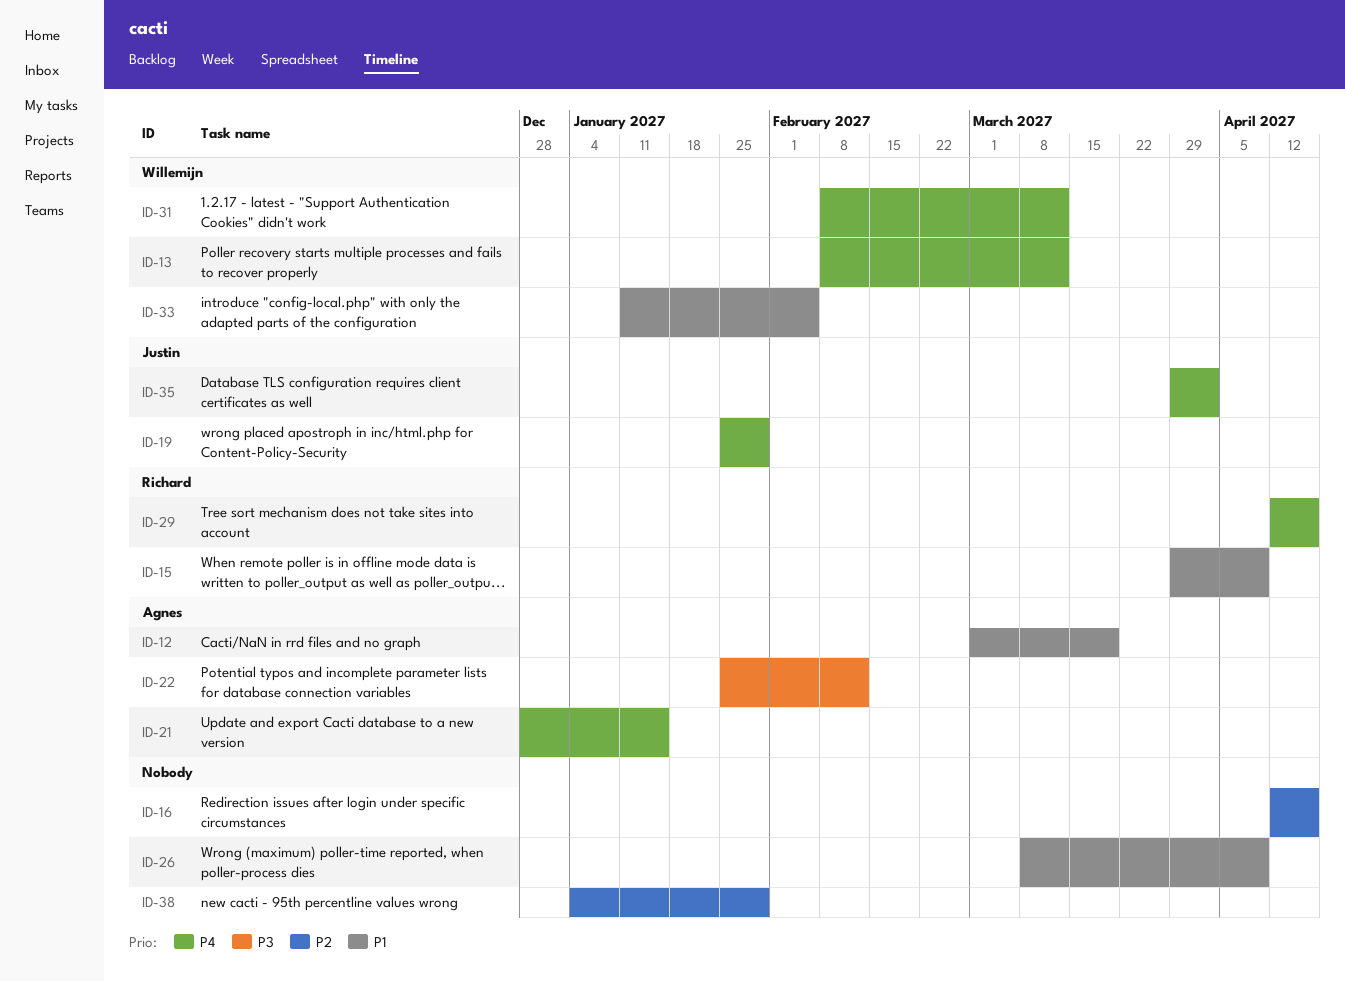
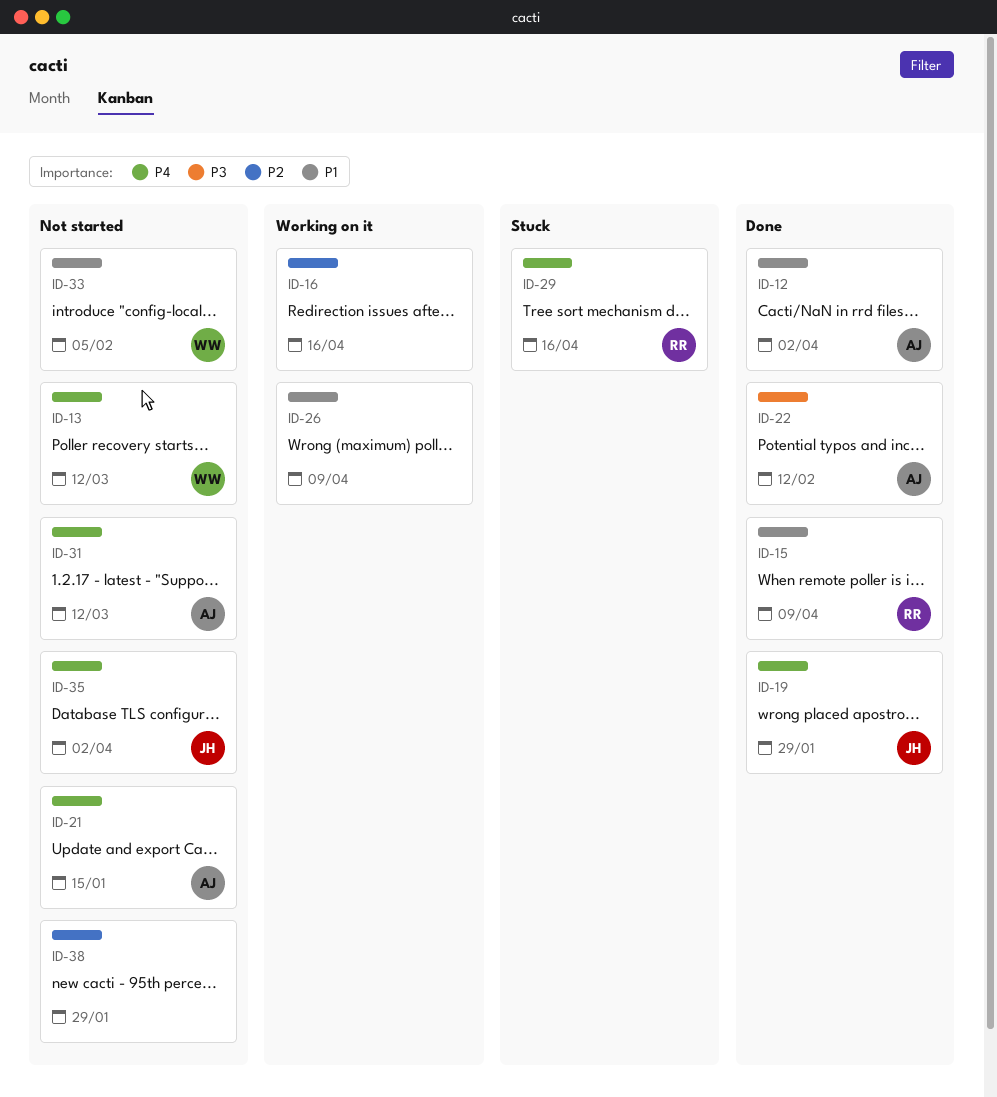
ID-12, due: Mar 19 -> Apr 2
ID-31, owner: Willemijn -> Agnes

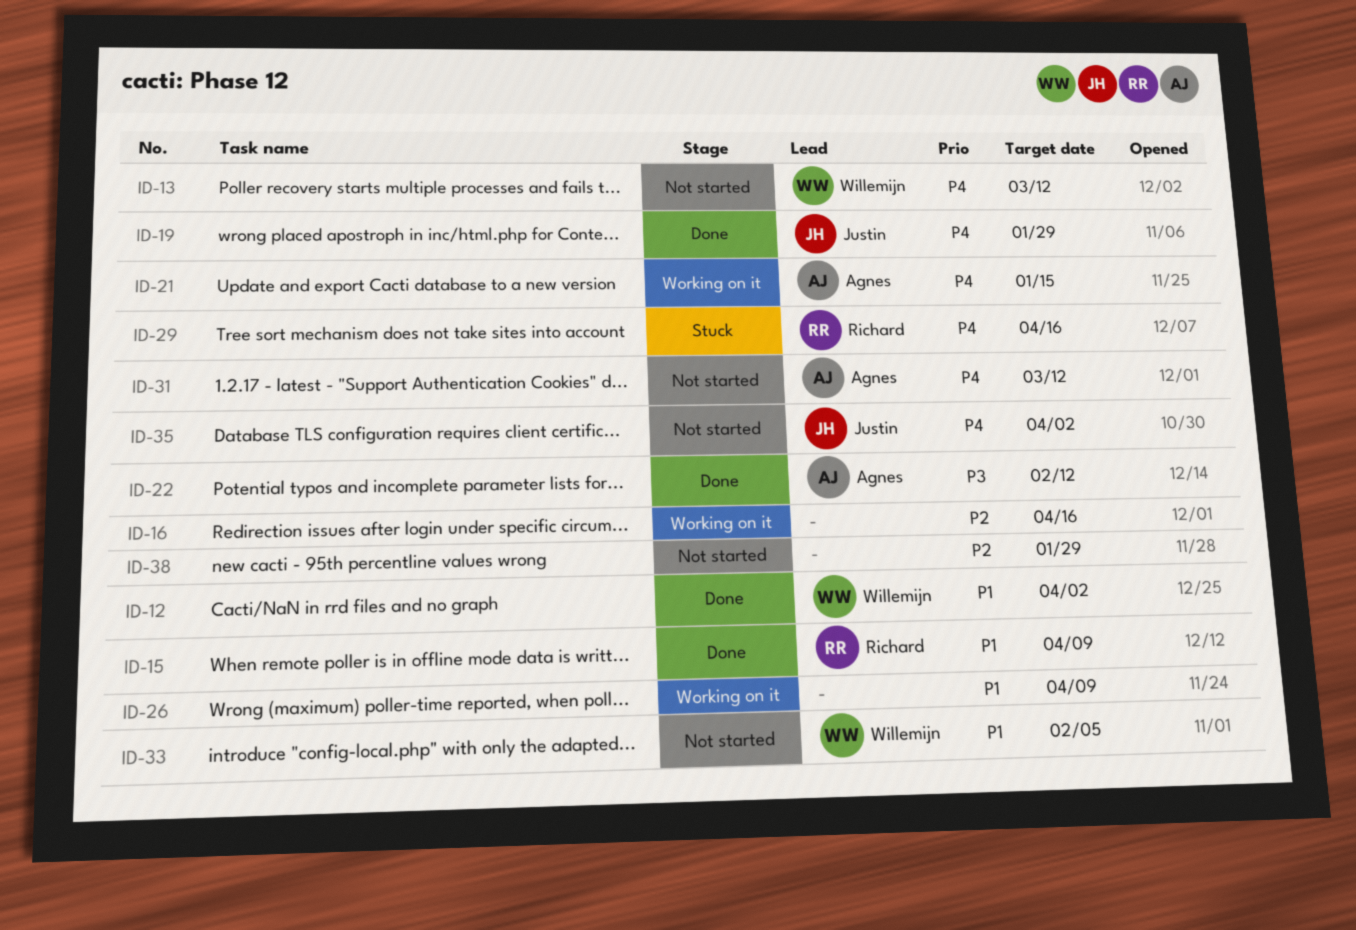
ID-12, owner: Agnes -> Willemijn
ID-21, status: Not started -> Working on it

